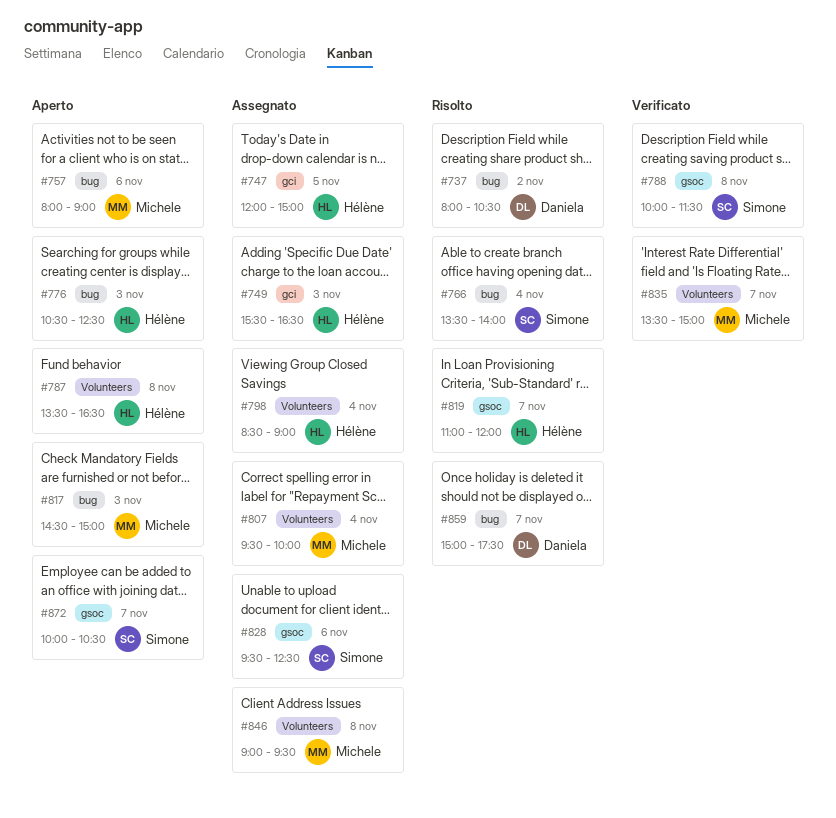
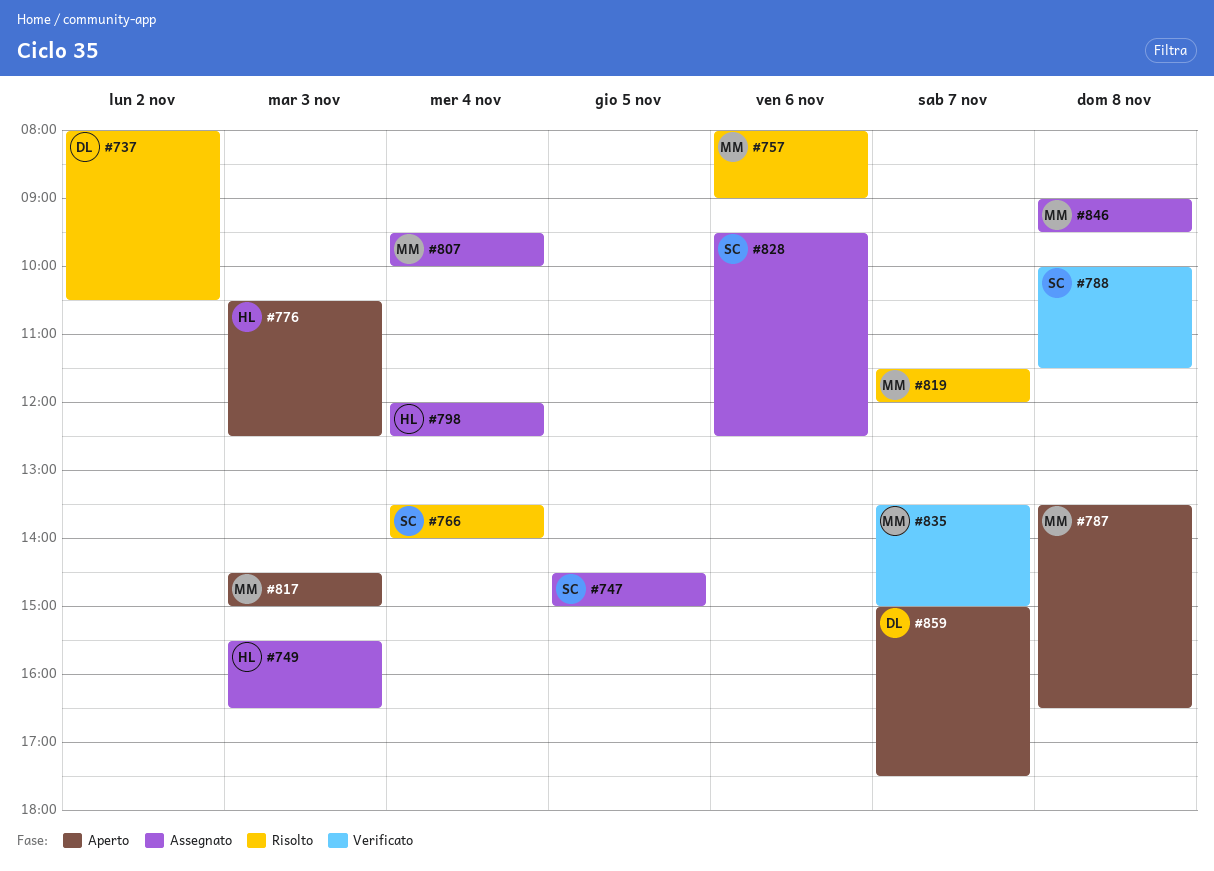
#747, owner: Hélène -> Simone
#747, begins: 12:00 -> 14:30
#757, status: Aperto -> Risolto
#787, owner: Hélène -> Michele
#798, begins: 08:30 -> 12:00
#798, ends: 09:00 -> 12:30
#819, owner: Hélène -> Michele
#819, begins: 11:00 -> 11:30
#859, status: Risolto -> Aperto
#872: present -> none

